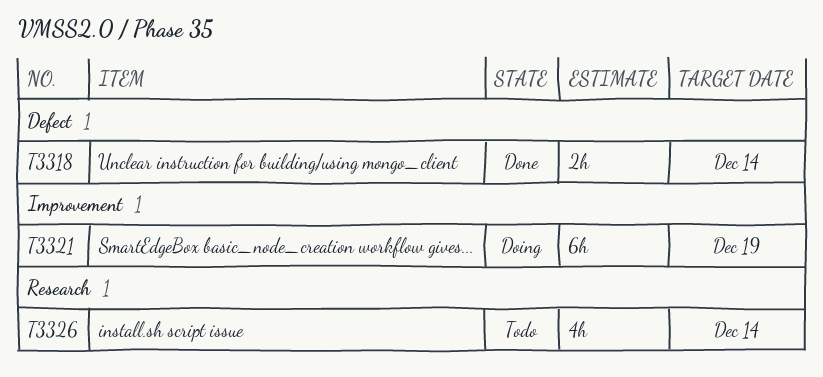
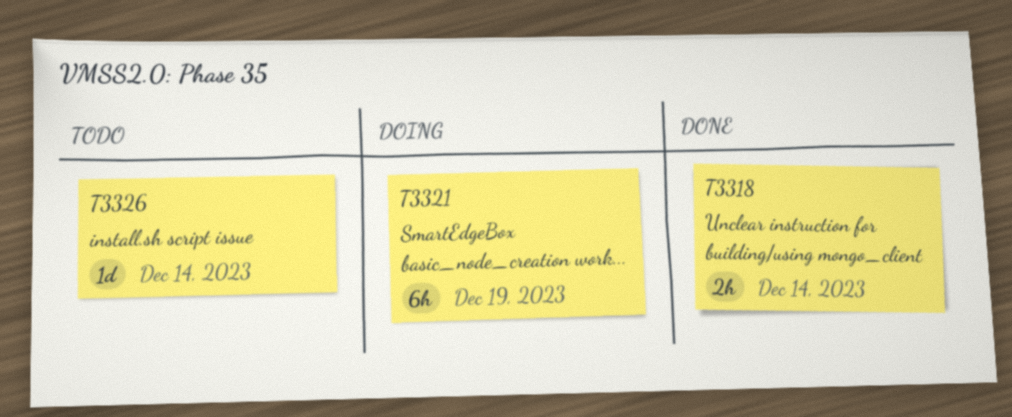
T3326, estimate: 4h -> 1d

